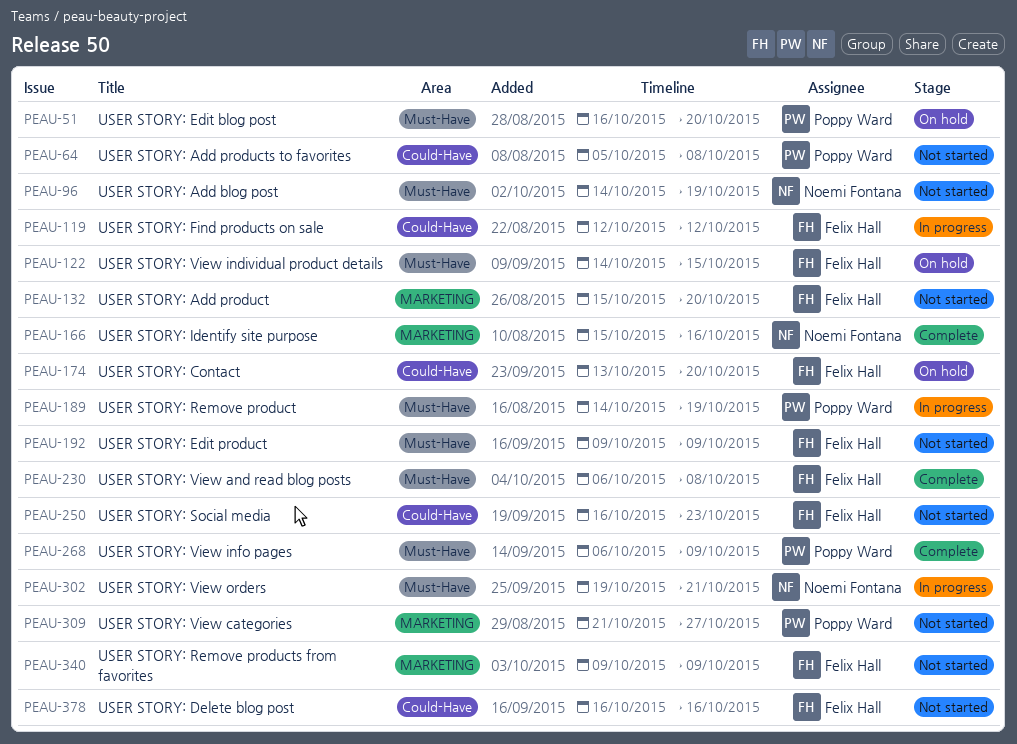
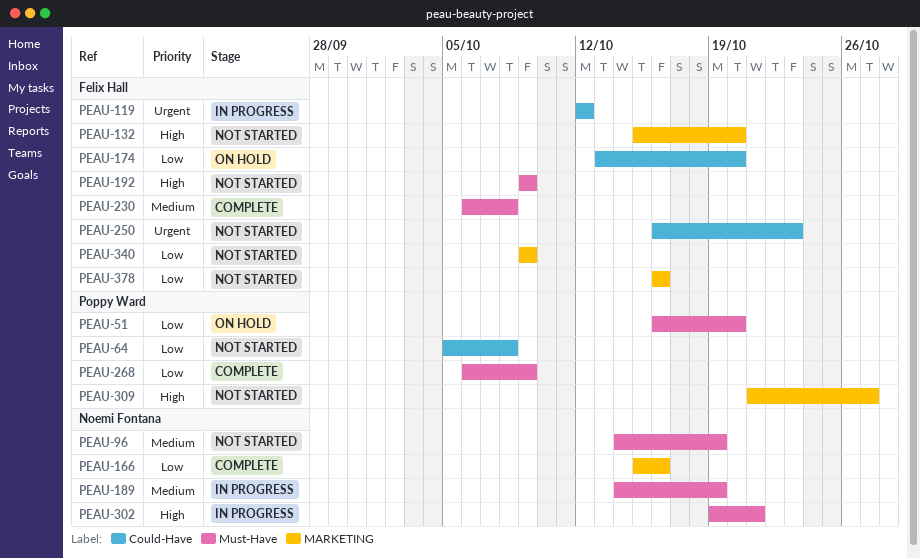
PEAU-122: present -> none
PEAU-189, owner: Poppy Ward -> Noemi Fontana
PEAU-378, label: Could-Have -> MARKETING

